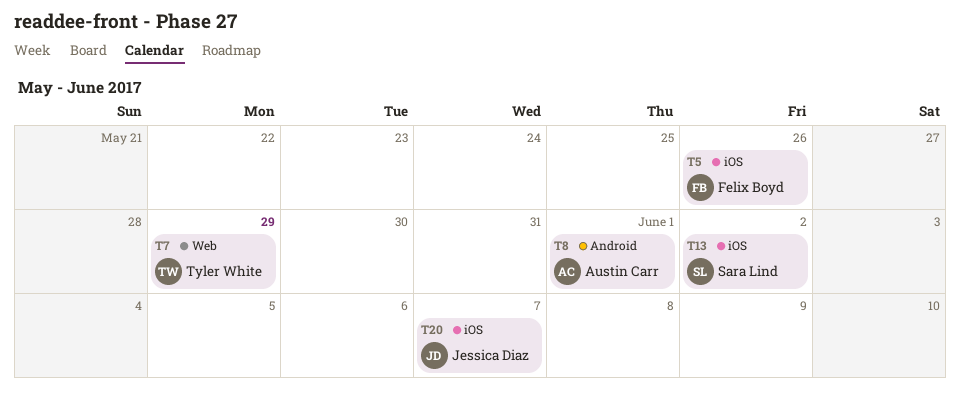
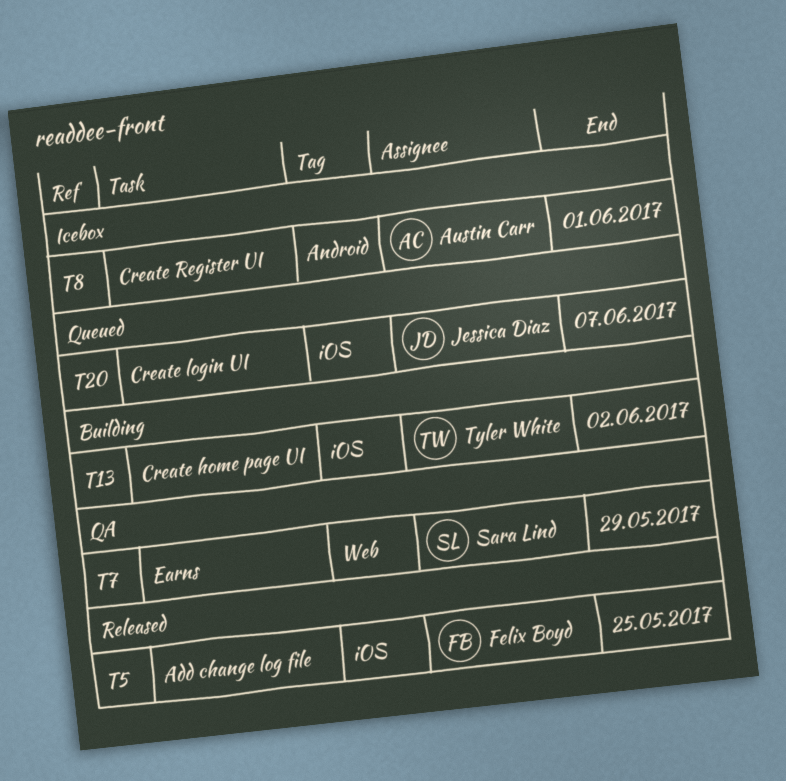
T5, due: May 26 -> May 25
T7, owner: Tyler White -> Sara Lind
T13, owner: Sara Lind -> Tyler White

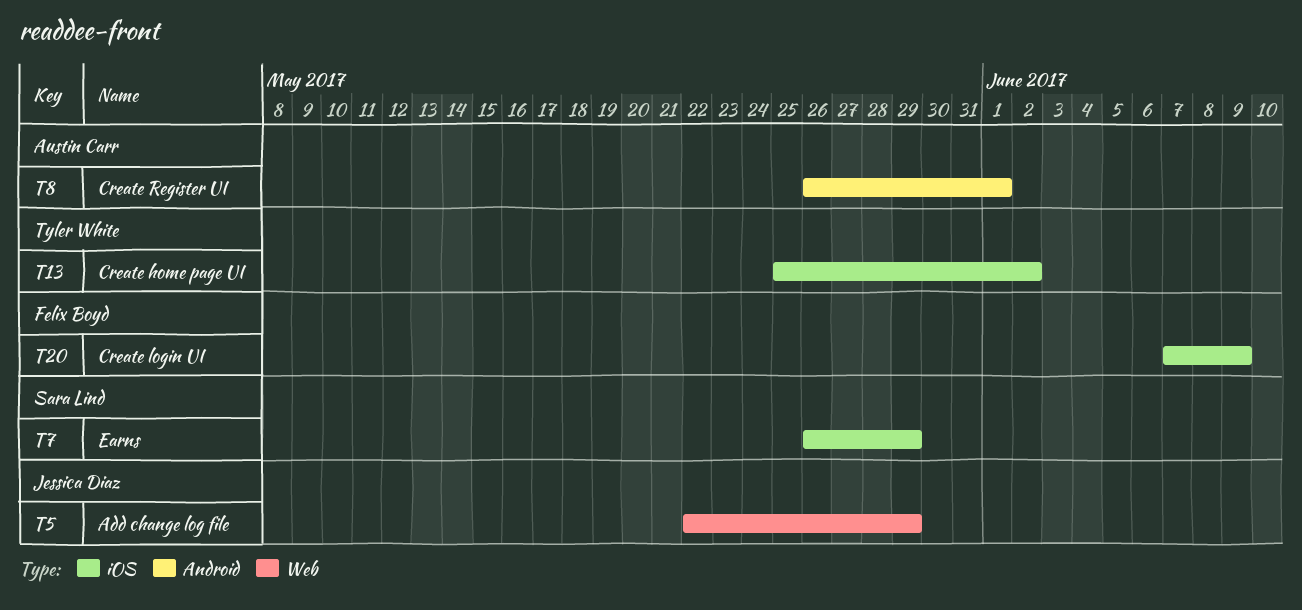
T5, owner: Felix Boyd -> Jessica Diaz
T5, label: iOS -> Web
T5, due: May 25 -> May 29
T7, label: Web -> iOS
T20, owner: Jessica Diaz -> Felix Boyd
T20, due: Jun 7 -> Jun 9

